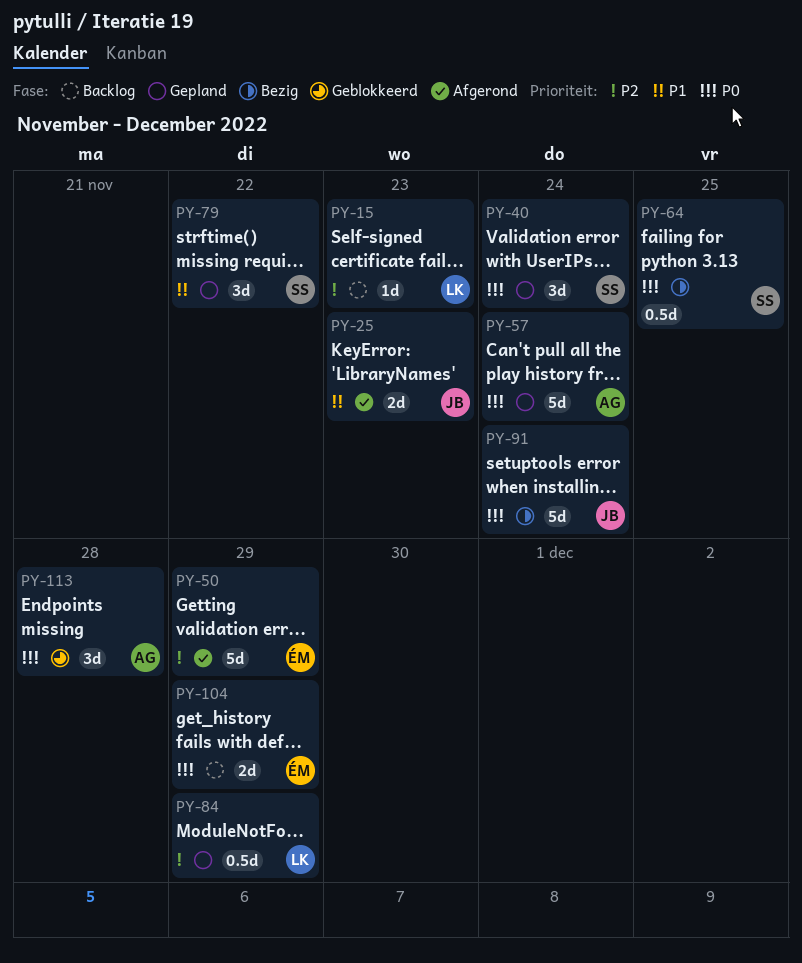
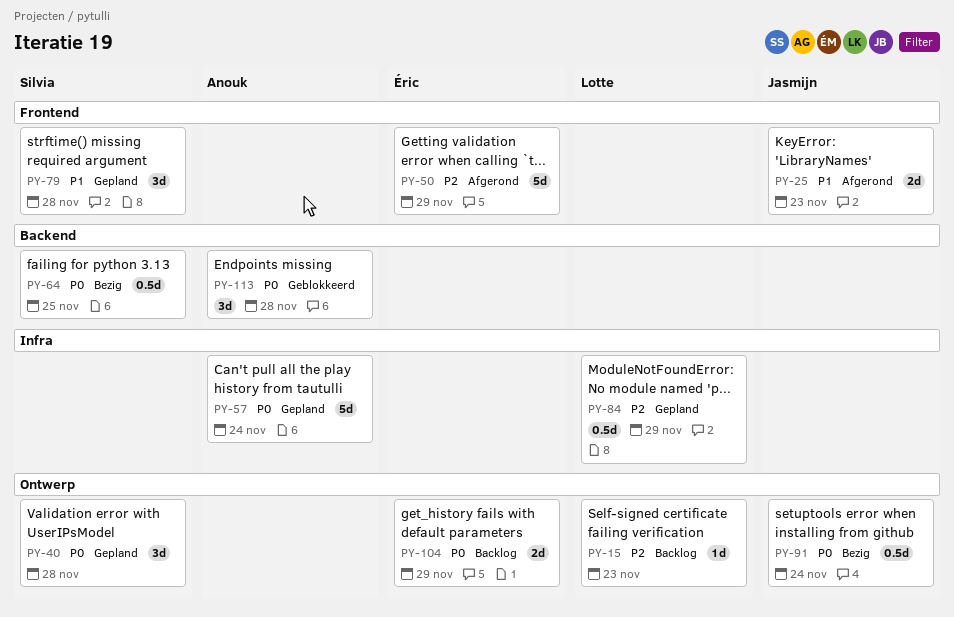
PY-40, due: Nov 24 -> Nov 28
PY-79, due: Nov 22 -> Nov 28
PY-91, estimate: 5d -> 0.5d

